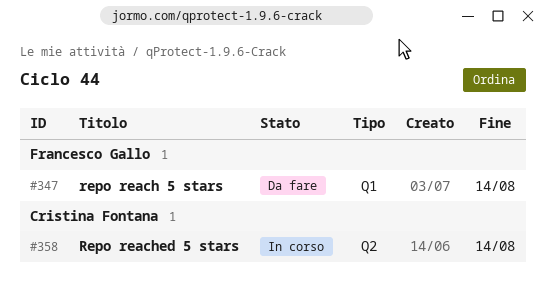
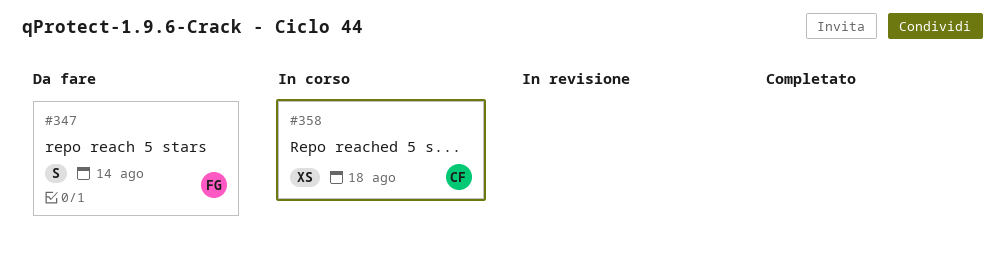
#358, due: Aug 14 -> Aug 18

